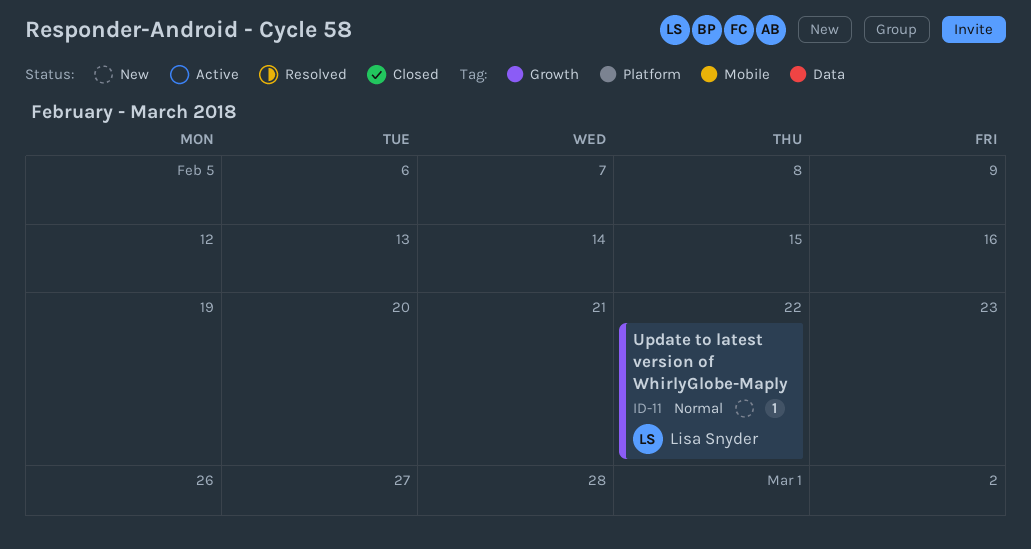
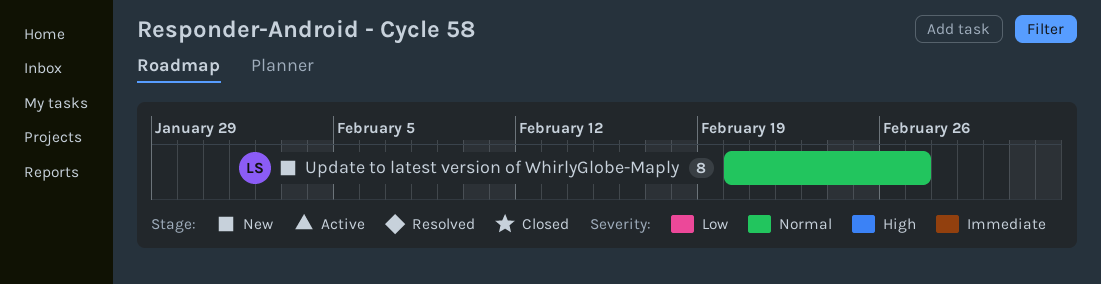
Update to latest version of WhirlyGlobe-Maply, estimate: 1 -> 8
Update to latest version of WhirlyGlobe-Maply, due: Feb 22 -> Feb 27

